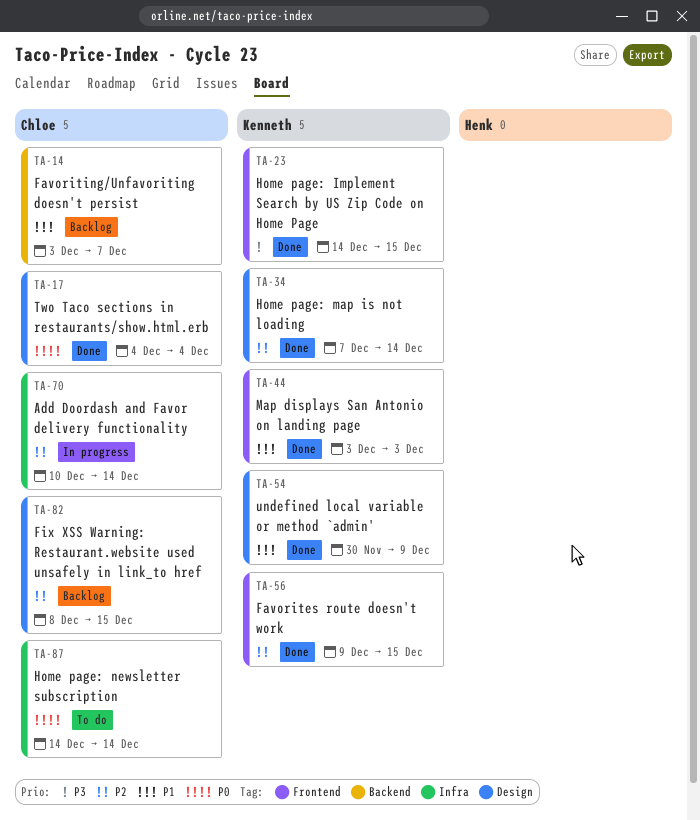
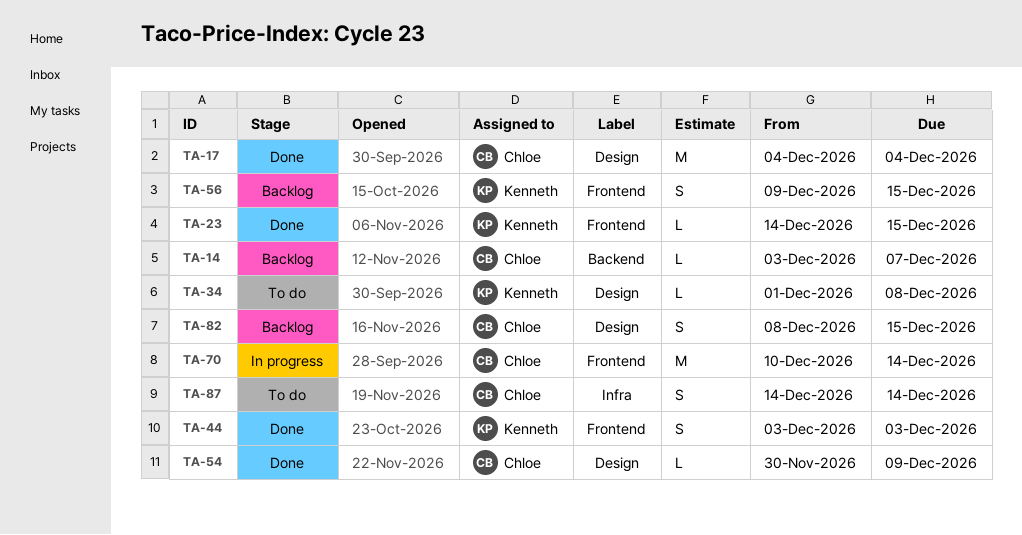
TA-34, status: Done -> To do
TA-34, start: Dec 7 -> Dec 1
TA-34, due: Dec 14 -> Dec 8
TA-54, owner: Kenneth -> Chloe
TA-56, status: Done -> Backlog
TA-70, label: Infra -> Frontend

